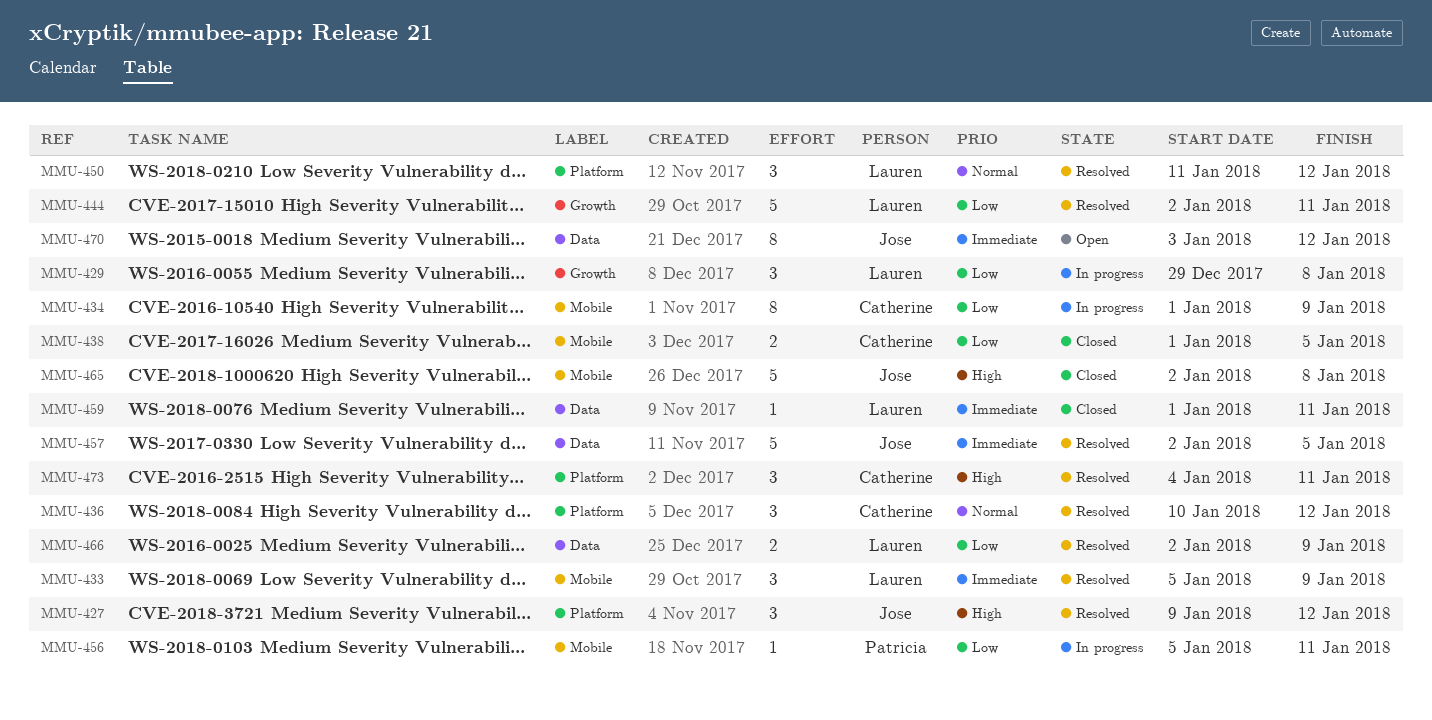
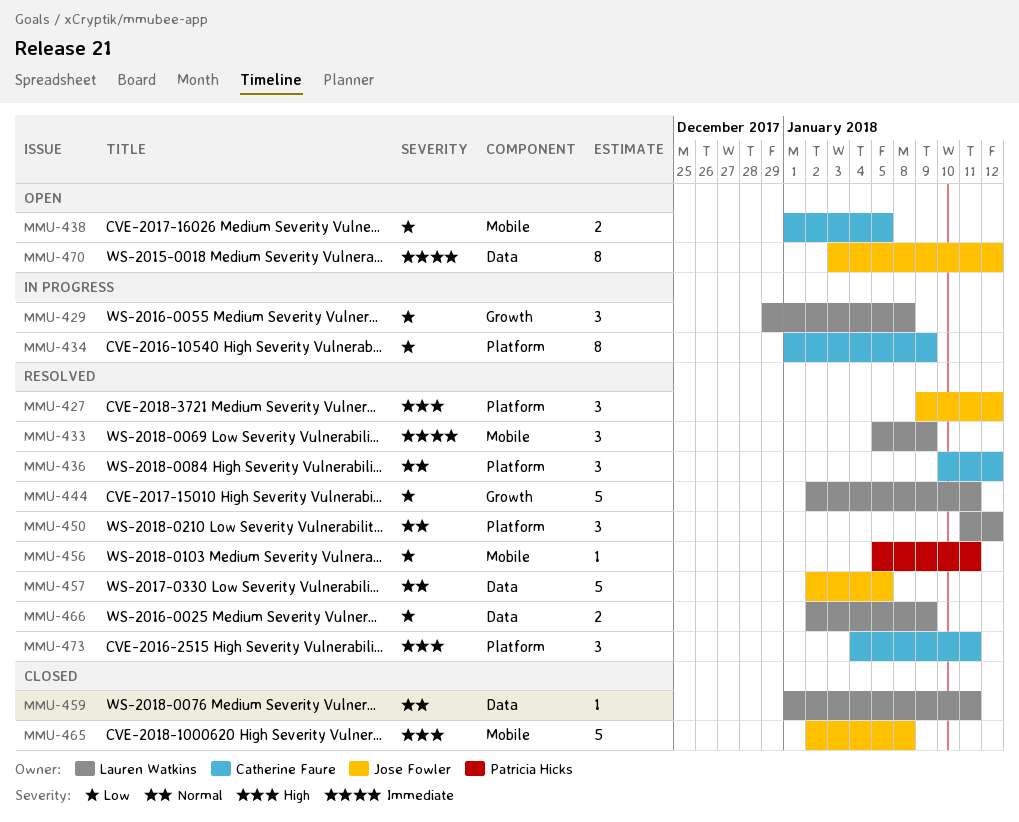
MMU-434, label: Mobile -> Platform
MMU-438, status: Closed -> Open
MMU-456, status: In progress -> Resolved
MMU-457, priority: Immediate -> Normal
MMU-459, priority: Immediate -> Normal

